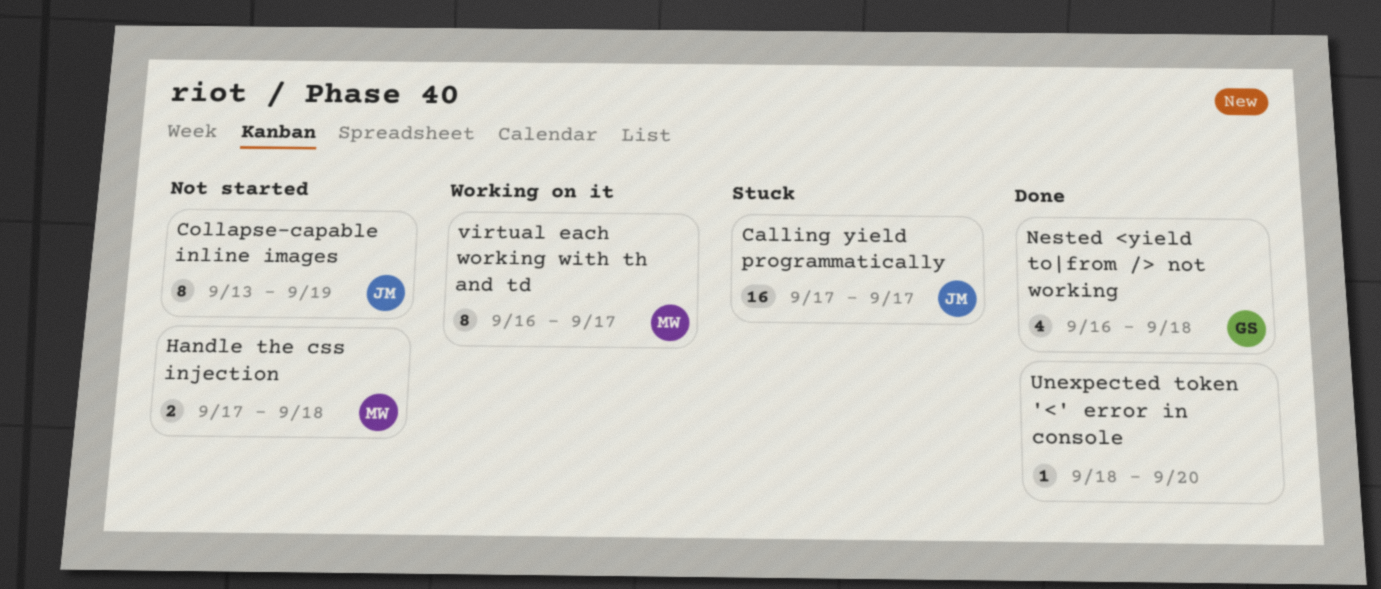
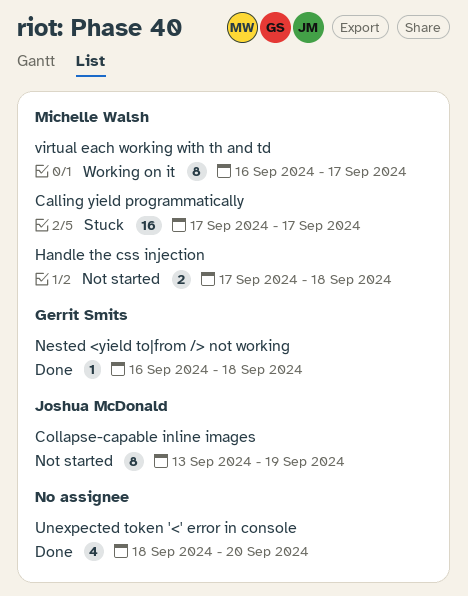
Calling yield programmatically, owner: Joshua McDonald -> Michelle Walsh
Nested <yield to|from /> not working, estimate: 4 -> 1
Unexpected token '<' error in console, estimate: 1 -> 4

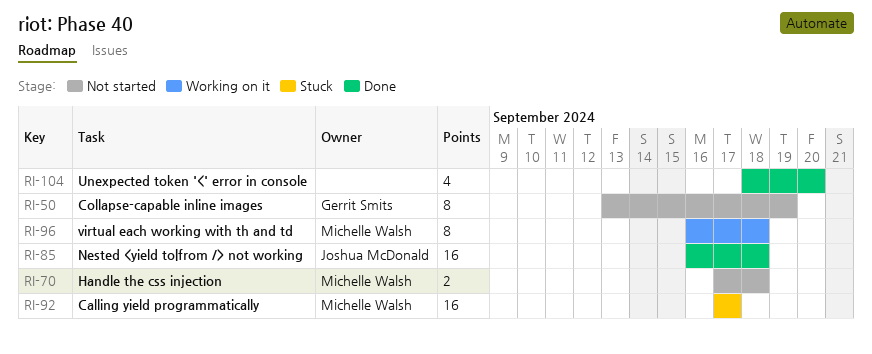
Collapse-capable inline images, owner: Joshua McDonald -> Gerrit Smits
Nested <yield to|from /> not working, owner: Gerrit Smits -> Joshua McDonald
Nested <yield to|from /> not working, estimate: 1 -> 16
virtual each working with th and td, due: Sep 17 -> Sep 18

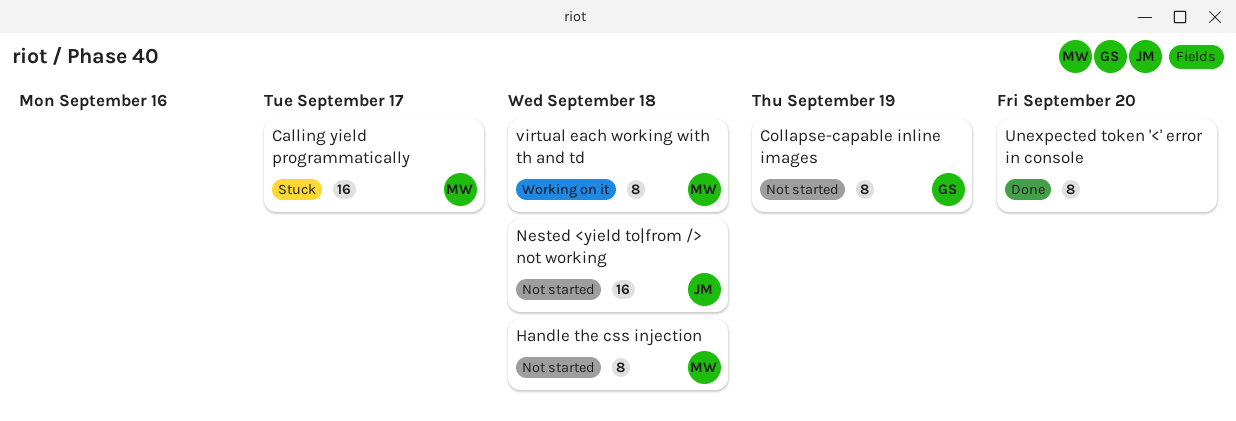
Handle the css injection, estimate: 2 -> 8
Nested <yield to|from /> not working, status: Done -> Not started
Unexpected token '<' error in console, estimate: 4 -> 8

